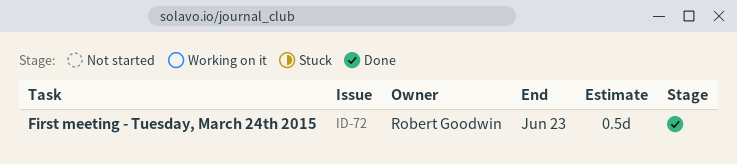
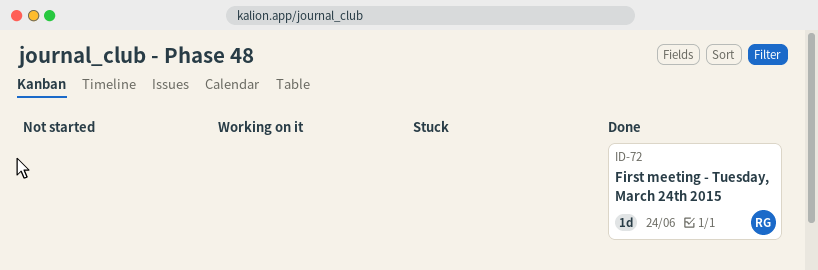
ID-72, estimate: 0.5d -> 1d
ID-72, due: Jun 23 -> Jun 24

